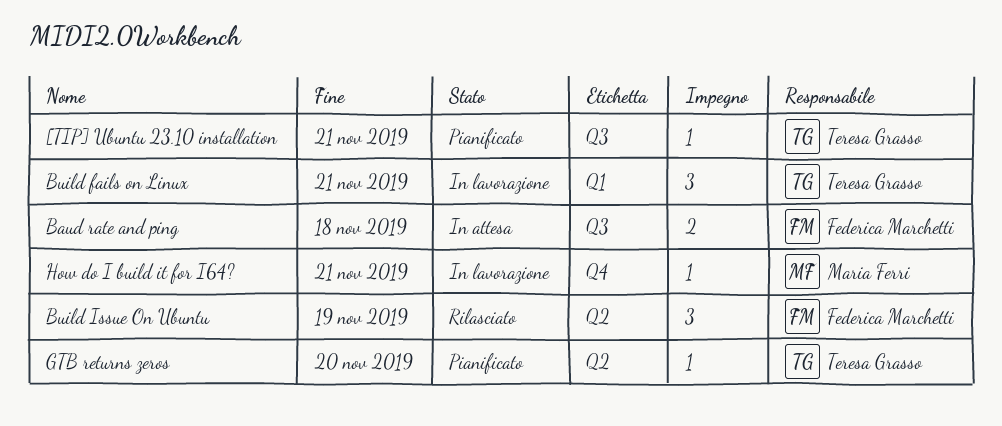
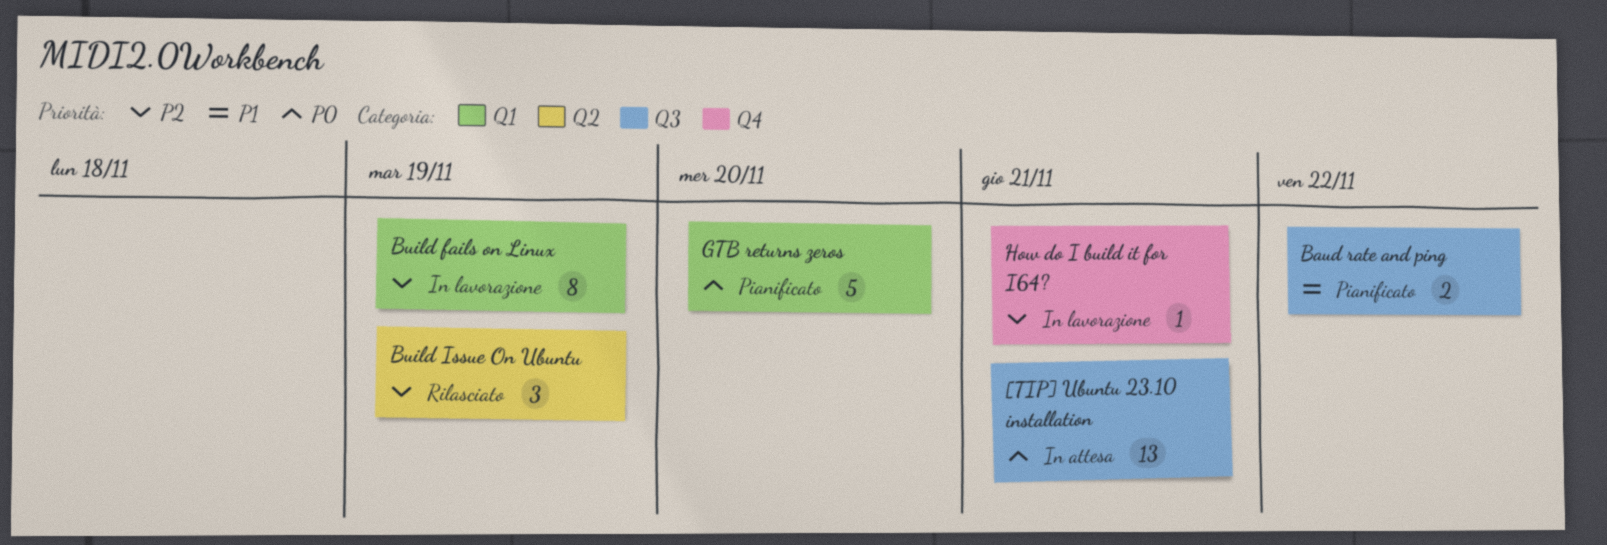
[TIP] Ubuntu 23.10 installation, status: Pianificato -> In attesa
[TIP] Ubuntu 23.10 installation, estimate: 1 -> 13
Baud rate and ping, status: In attesa -> Pianificato
Baud rate and ping, due: Nov 18 -> Nov 22
Build fails on Linux, estimate: 3 -> 8
Build fails on Linux, due: Nov 21 -> Nov 19
GTB returns zeros, label: Q2 -> Q1
GTB returns zeros, estimate: 1 -> 5

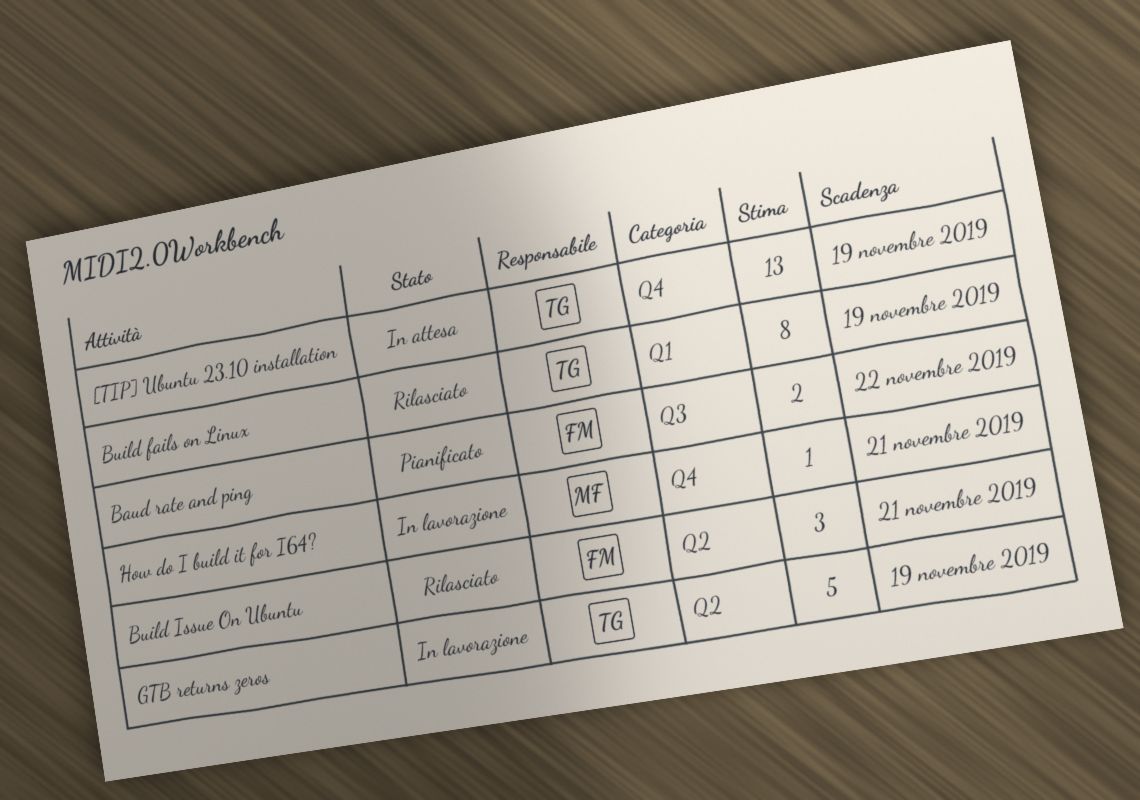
[TIP] Ubuntu 23.10 installation, label: Q3 -> Q4
[TIP] Ubuntu 23.10 installation, due: Nov 21 -> Nov 19
Build fails on Linux, status: In lavorazione -> Rilasciato
Build Issue On Ubuntu, due: Nov 19 -> Nov 21
GTB returns zeros, status: Pianificato -> In lavorazione
GTB returns zeros, label: Q1 -> Q2
GTB returns zeros, due: Nov 20 -> Nov 19

